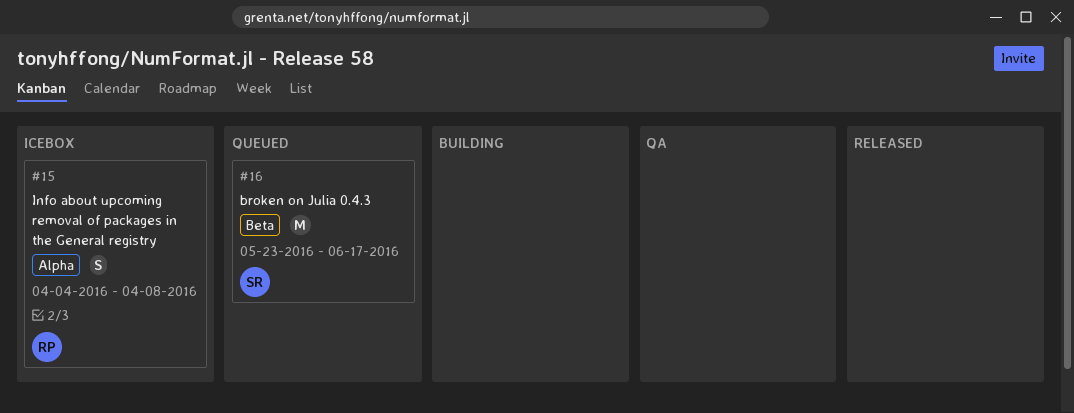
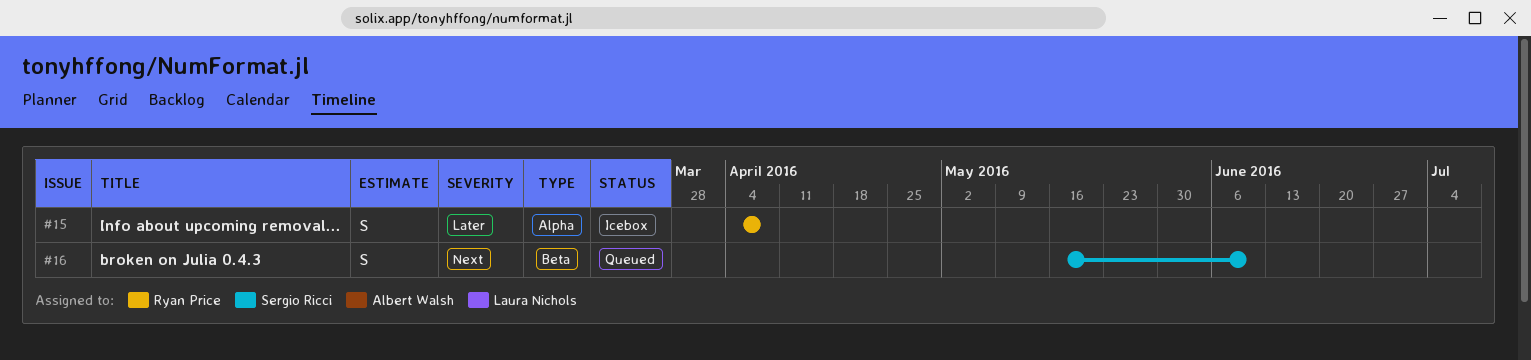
#16, estimate: M -> S
#16, start: May 23 -> May 16
#16, due: Jun 17 -> Jun 10

